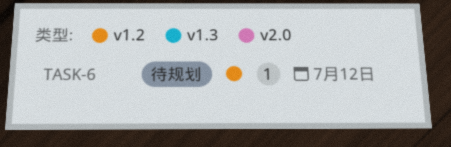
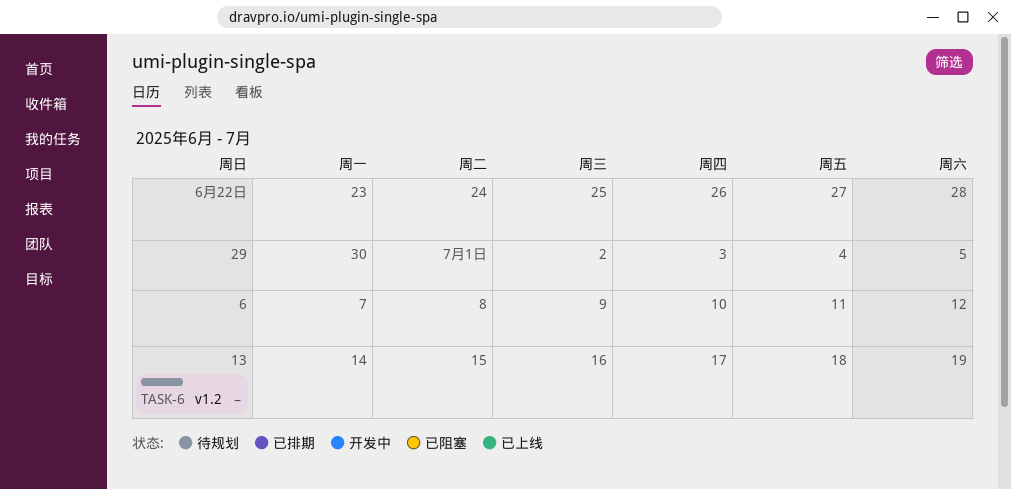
TASK-6, due: Jul 12 -> Jul 13

